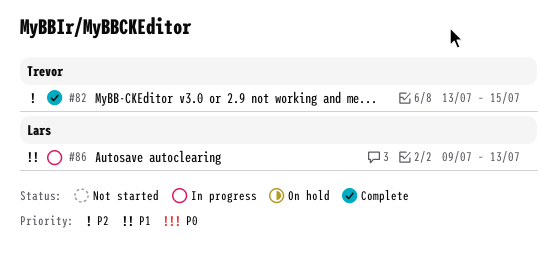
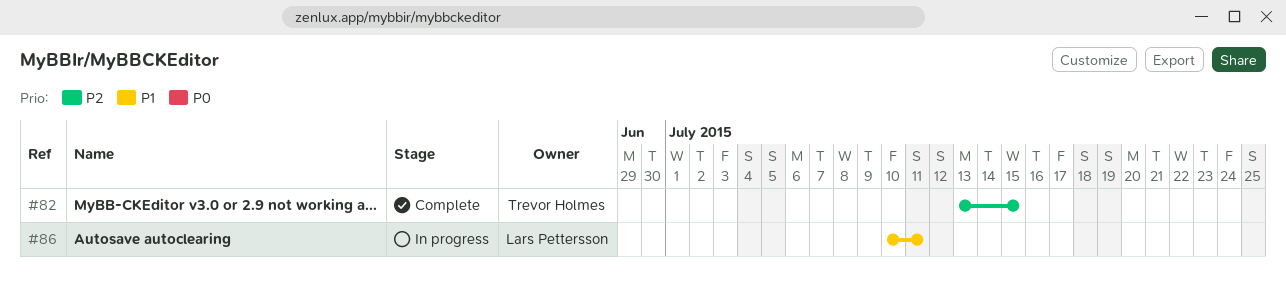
#86, start: Jul 9 -> Jul 10
#86, due: Jul 13 -> Jul 11

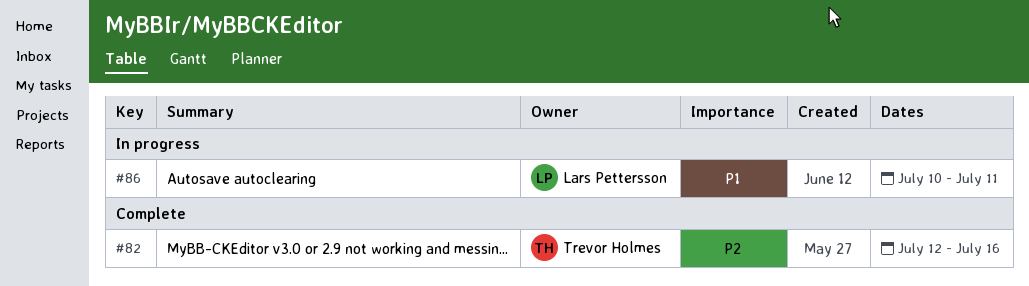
#82, start: Jul 13 -> Jul 12
#82, due: Jul 15 -> Jul 16

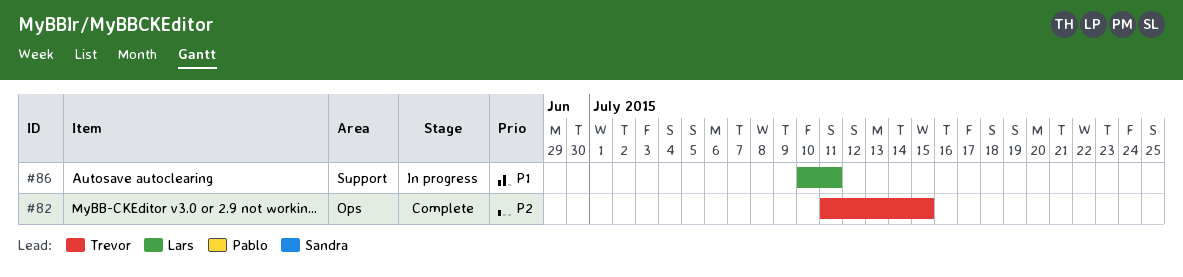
#82, start: Jul 12 -> Jul 11
#82, due: Jul 16 -> Jul 15

